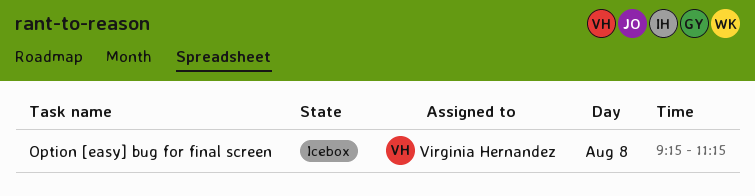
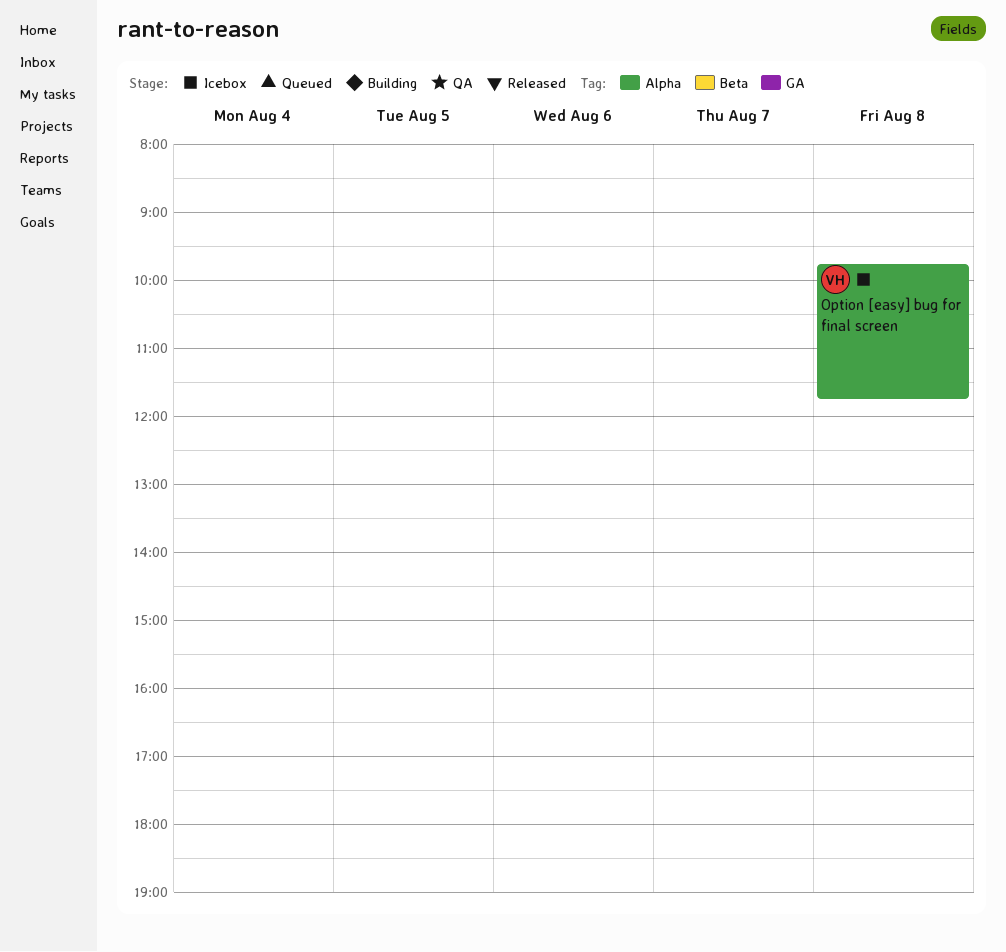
Option [easy] bug for final screen, begins: 09:15 -> 09:45
Option [easy] bug for final screen, ends: 11:15 -> 11:45

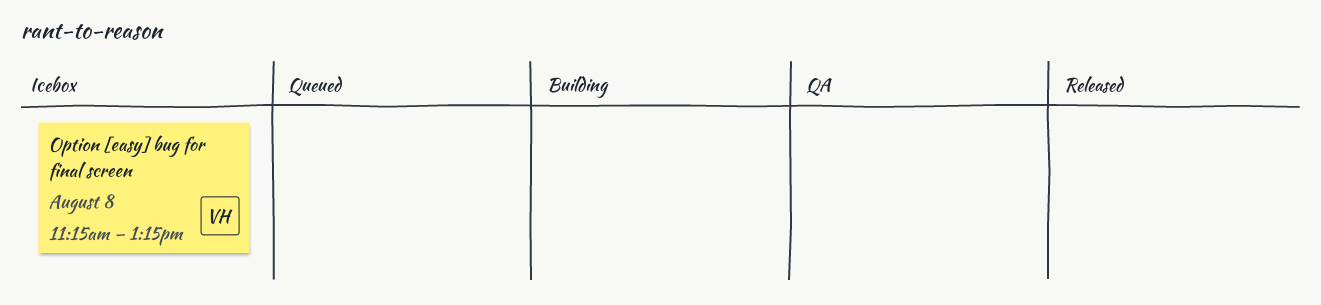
Option [easy] bug for final screen, begins: 09:45 -> 11:15
Option [easy] bug for final screen, ends: 11:45 -> 13:15

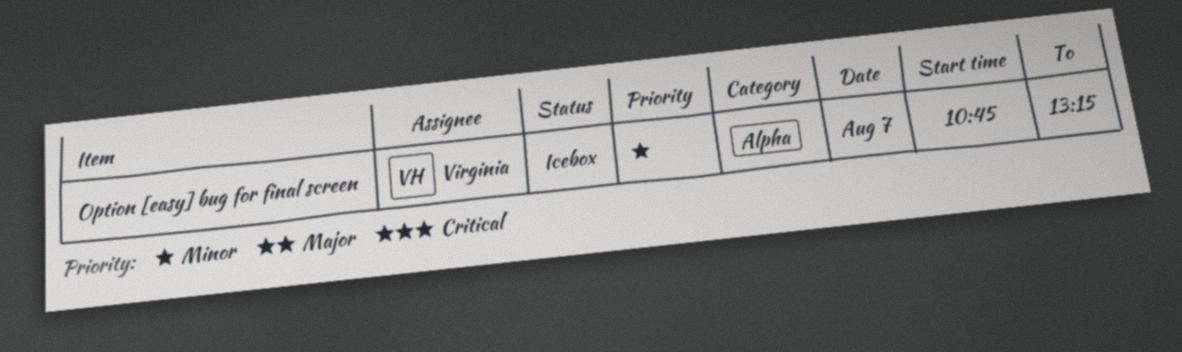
Option [easy] bug for final screen, day: Aug 8 -> Aug 7
Option [easy] bug for final screen, begins: 11:15 -> 10:45

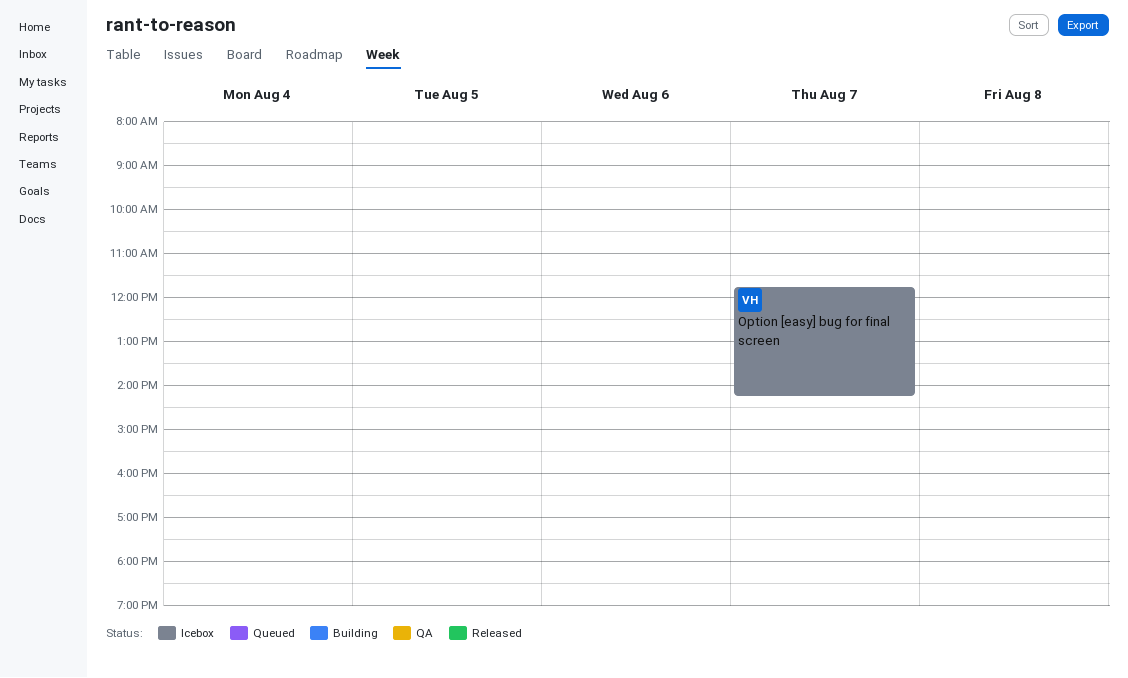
Option [easy] bug for final screen, begins: 10:45 -> 11:45
Option [easy] bug for final screen, ends: 13:15 -> 14:15

